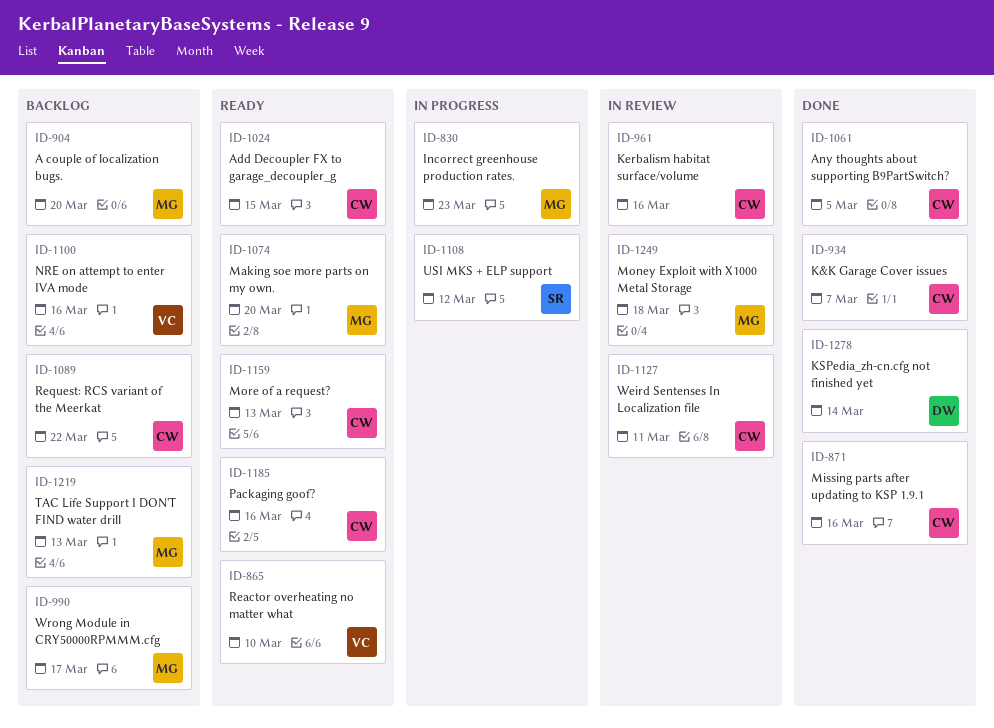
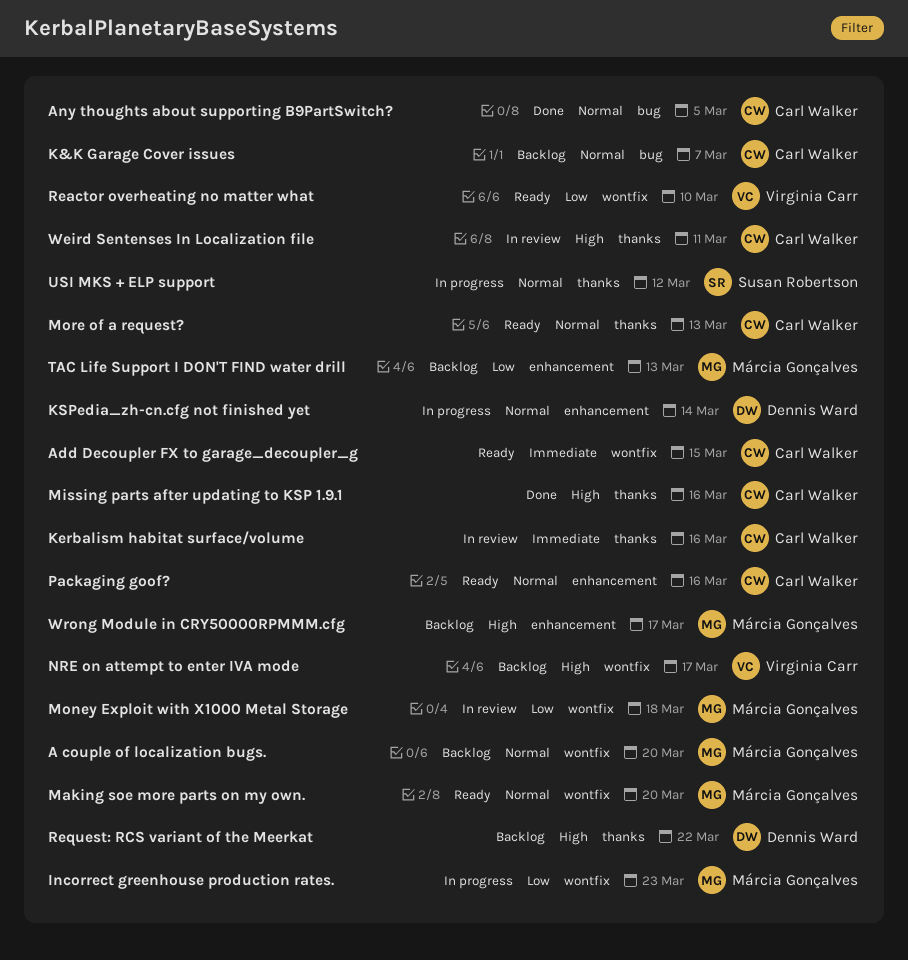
K&K Garage Cover issues, status: Done -> Backlog
KSPedia_zh-cn.cfg not finished yet, status: Done -> In progress
NRE on attempt to enter IVA mode, due: Mar 16 -> Mar 17
Request: RCS variant of the Meerkat, owner: Carl Walker -> Dennis Ward

